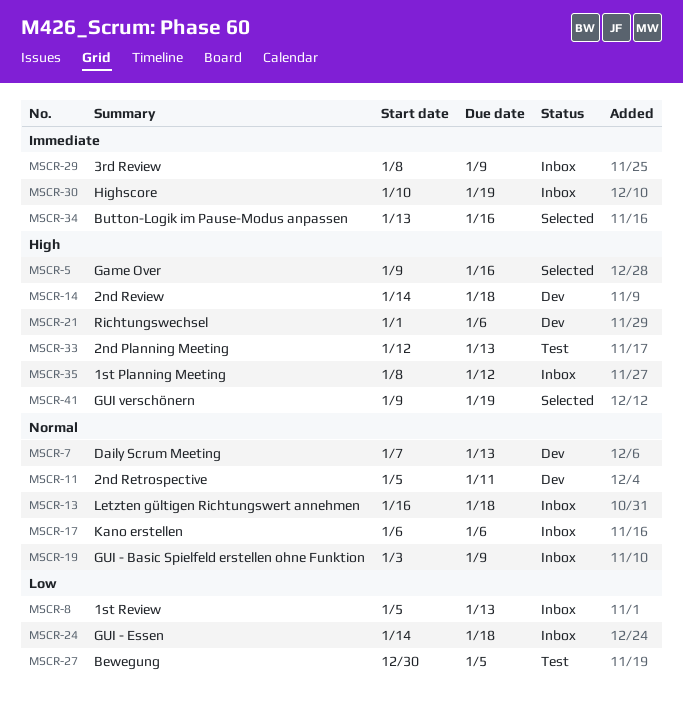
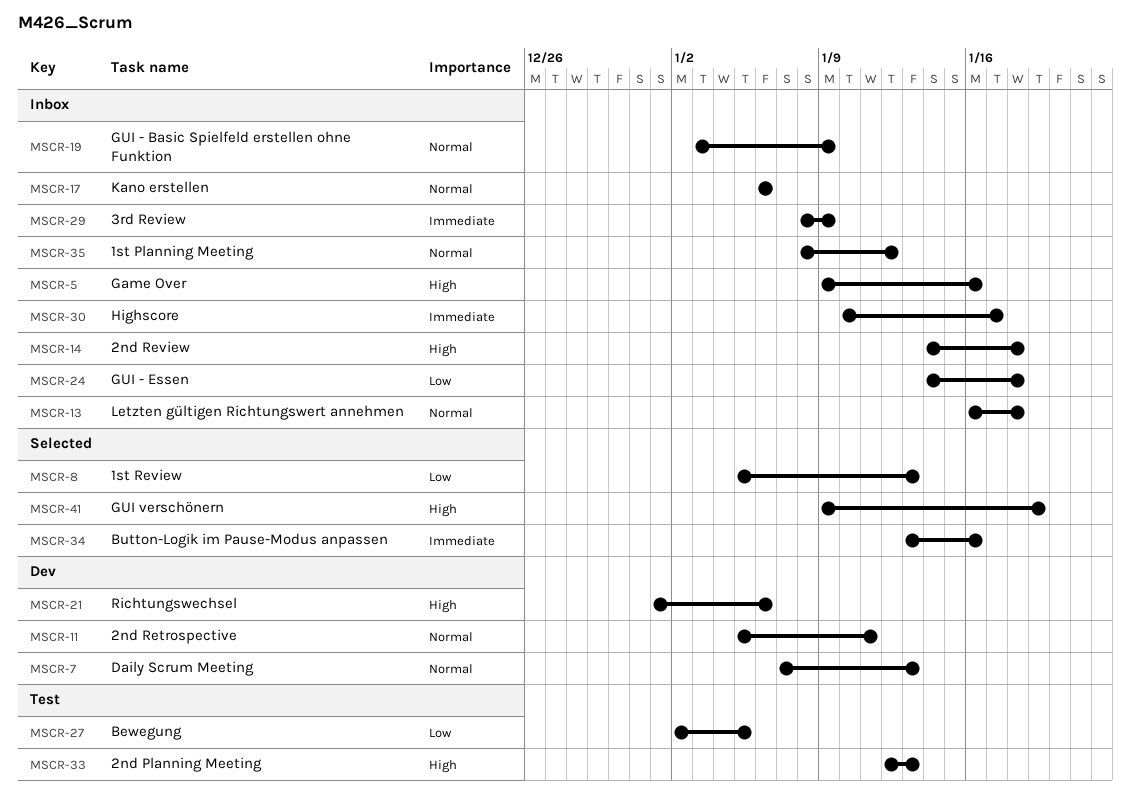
MSCR-5, status: Selected -> Inbox
MSCR-8, status: Inbox -> Selected
MSCR-14, status: Dev -> Inbox
MSCR-27, start: Dec 30 -> Jan 2
MSCR-30, due: Jan 19 -> Jan 17
MSCR-35, priority: High -> Normal

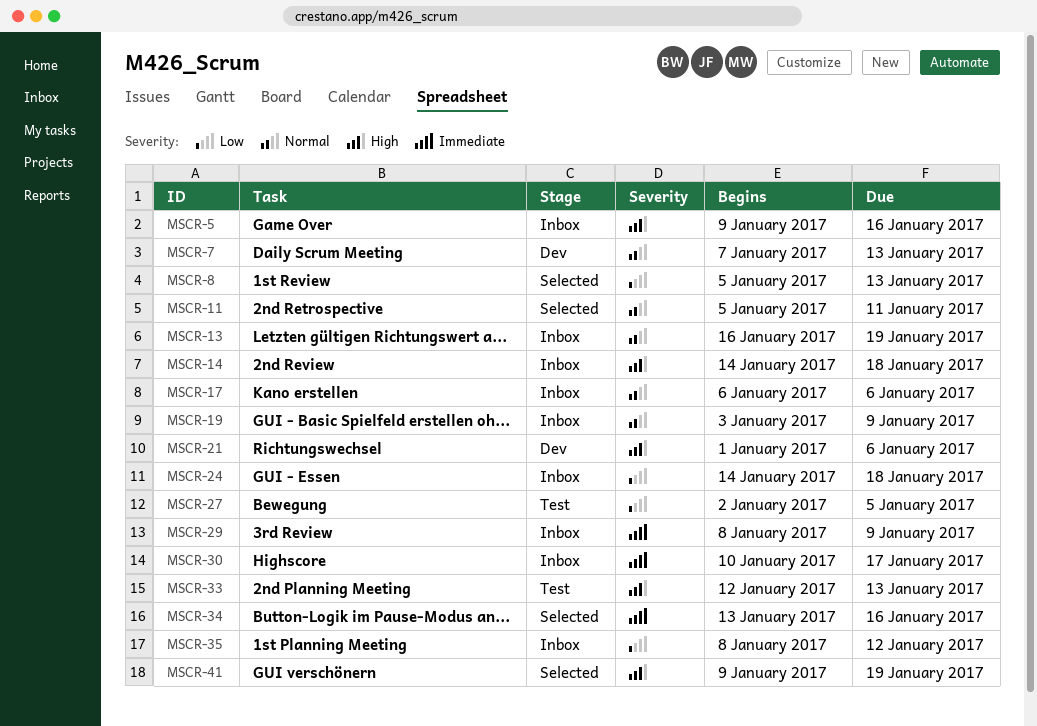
MSCR-11, status: Dev -> Selected
MSCR-13, due: Jan 18 -> Jan 19
MSCR-35, priority: Normal -> Low

